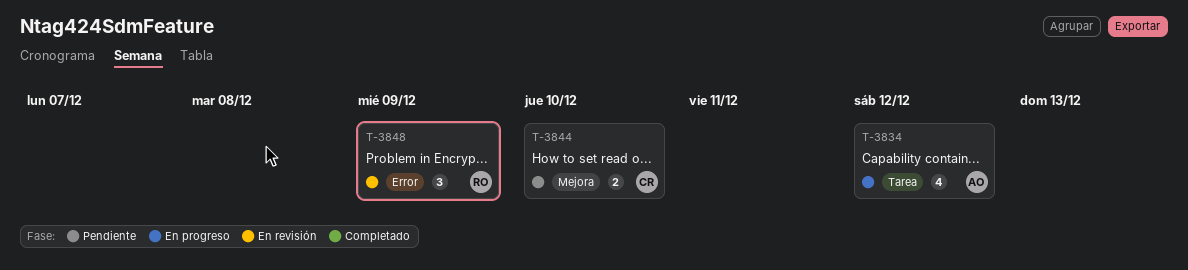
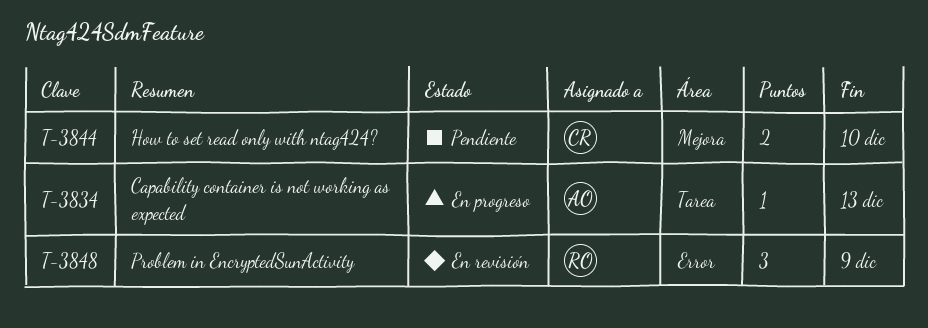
T-3834, estimate: 4 -> 1
T-3834, due: Dec 12 -> Dec 13

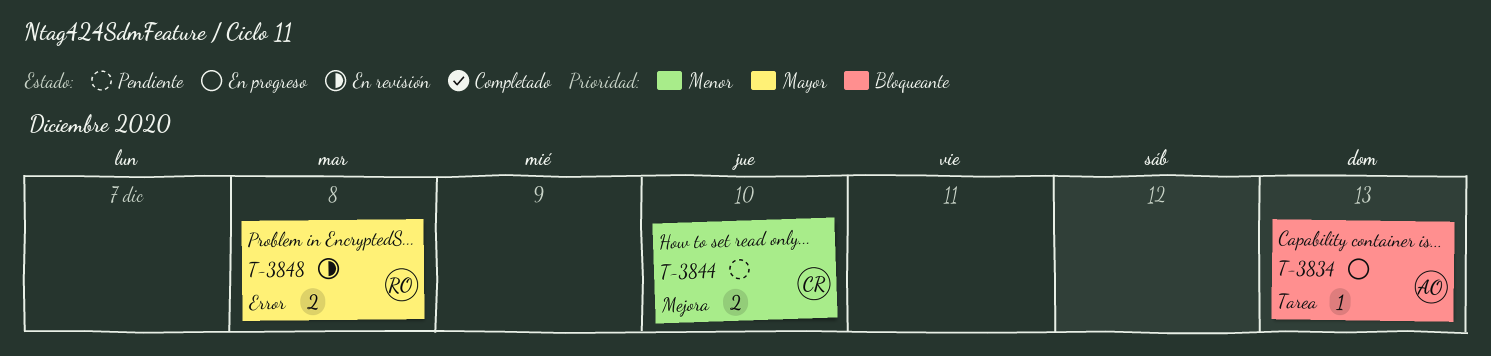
T-3848, estimate: 3 -> 2
T-3848, due: Dec 9 -> Dec 8

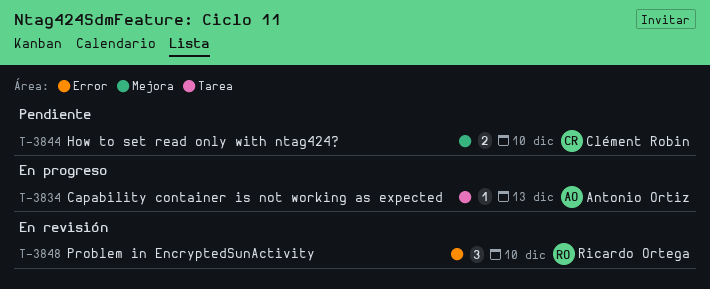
T-3848, estimate: 2 -> 3
T-3848, due: Dec 8 -> Dec 10

